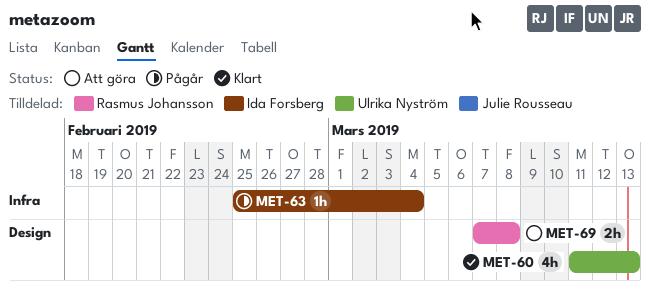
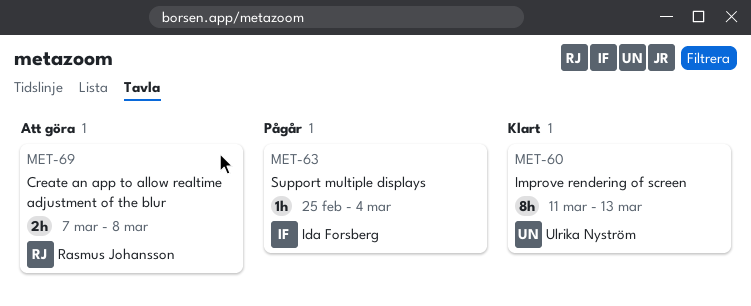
MET-60, estimate: 4h -> 8h

